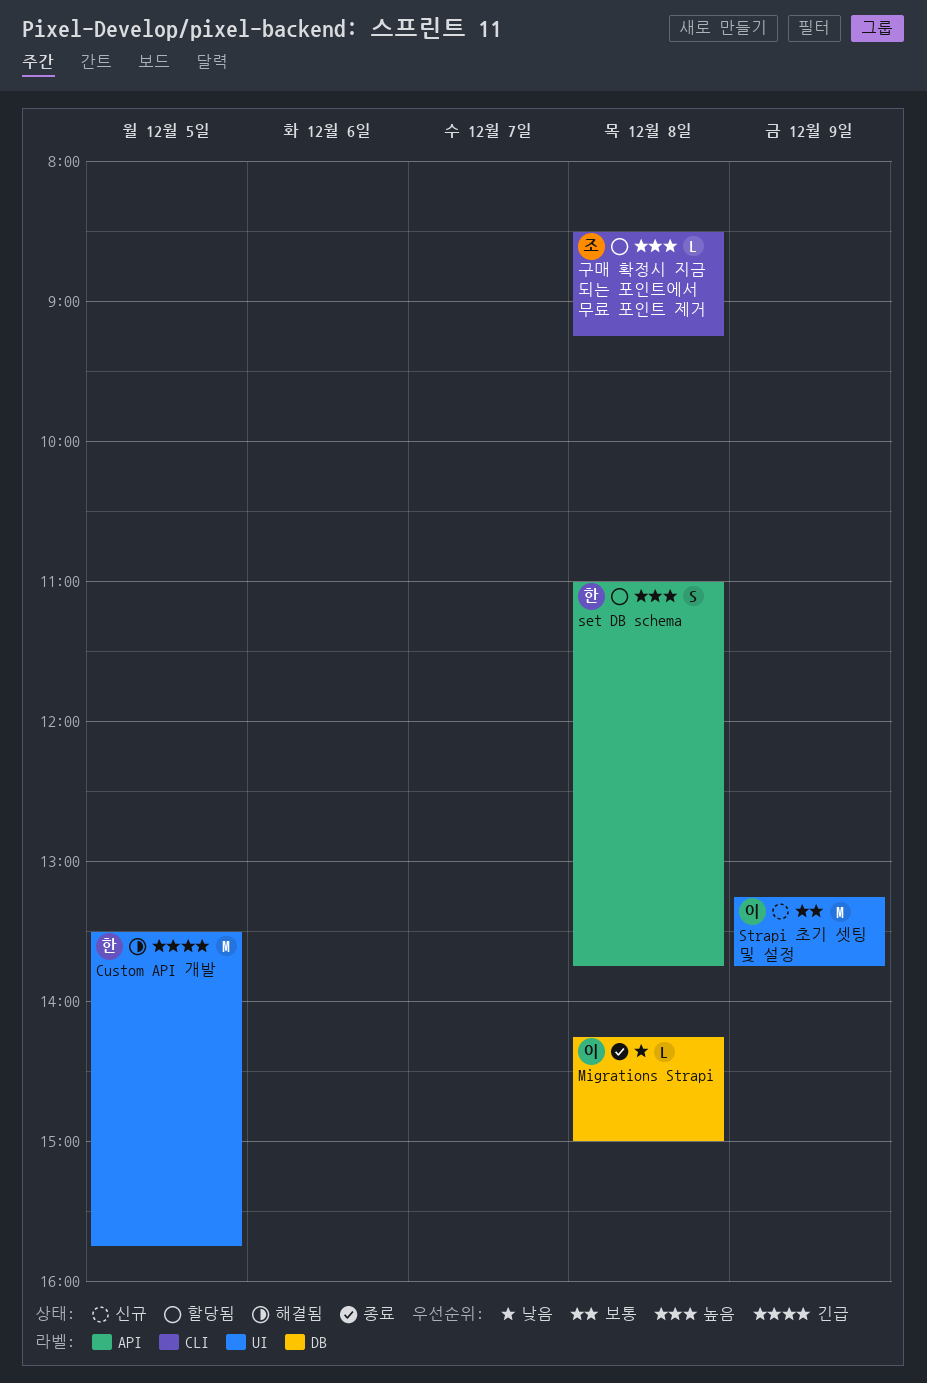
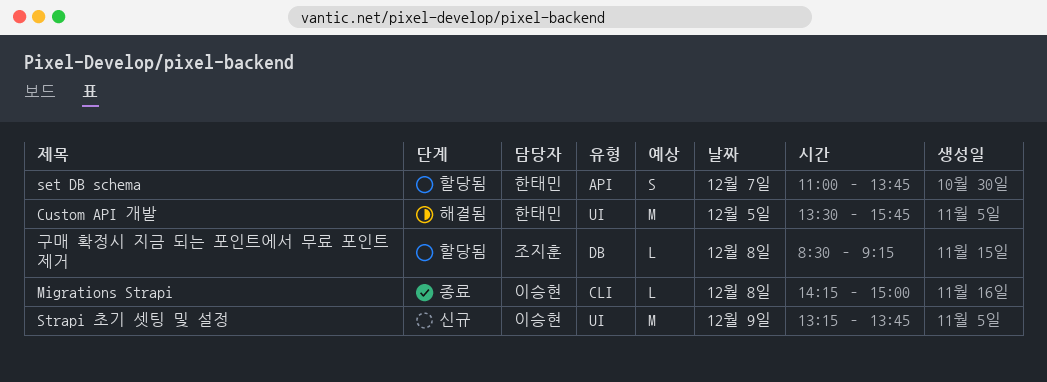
Migrations Strapi, label: DB -> CLI
set DB schema, day: Dec 8 -> Dec 7
구매 확정시 지금 되는 포인트에서 무료 포인트 제거, label: CLI -> DB

